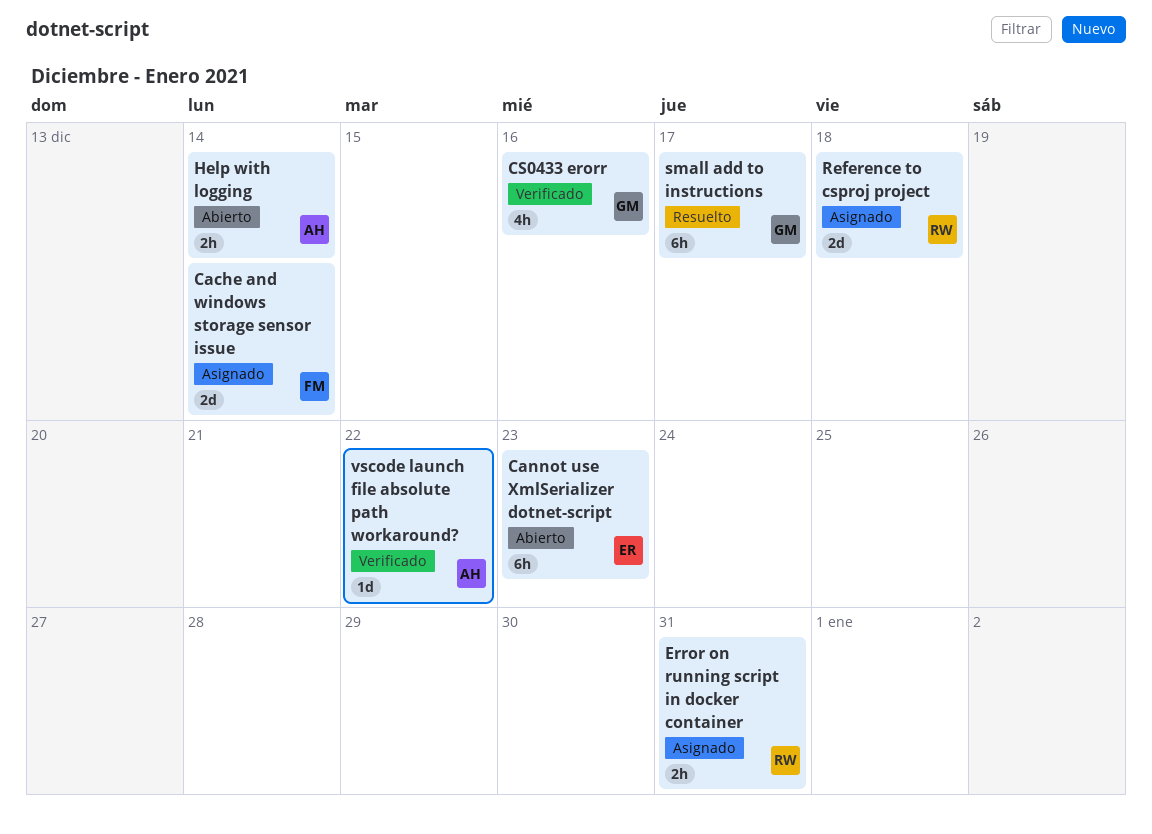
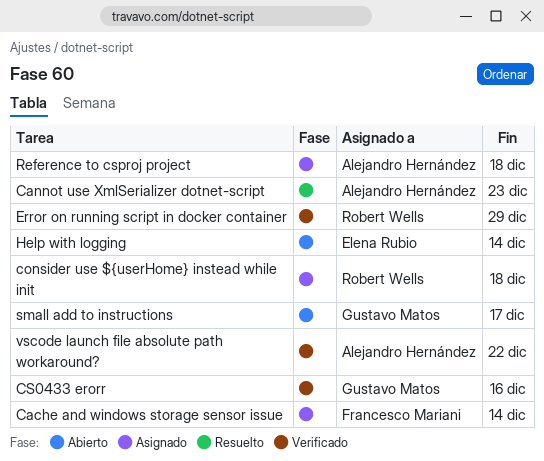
Cannot use XmlSerializer dotnet-script, status: Abierto -> Resuelto
Cannot use XmlSerializer dotnet-script, owner: Elena Rubio -> Alejandro Hernández
consider use ${userHome} instead while init: none -> present
Error on running script in docker container, status: Asignado -> Verificado
Error on running script in docker container, due: Dec 31 -> Dec 29
Help with logging, owner: Alejandro Hernández -> Elena Rubio
Reference to csproj project, owner: Robert Wells -> Alejandro Hernández
small add to instructions, status: Resuelto -> Abierto

